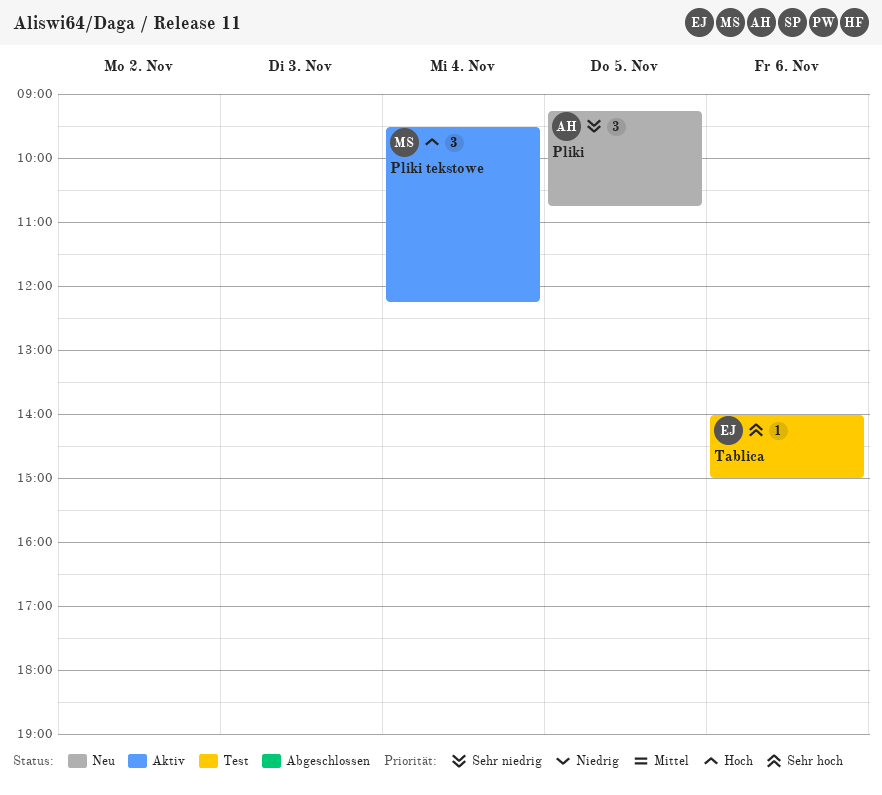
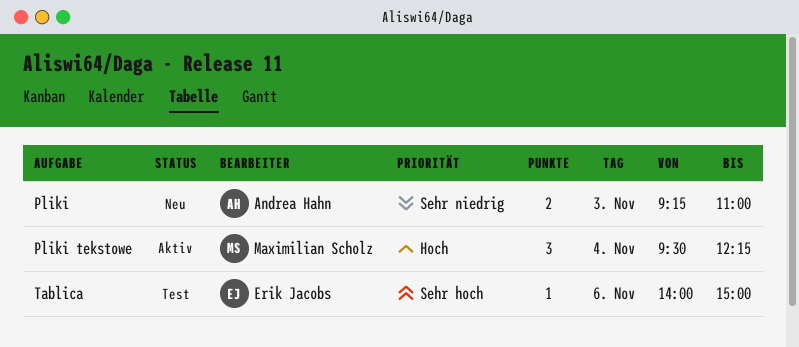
Pliki, estimate: 3 -> 2
Pliki, day: Nov 5 -> Nov 3
Pliki, ends: 10:45 -> 11:00

